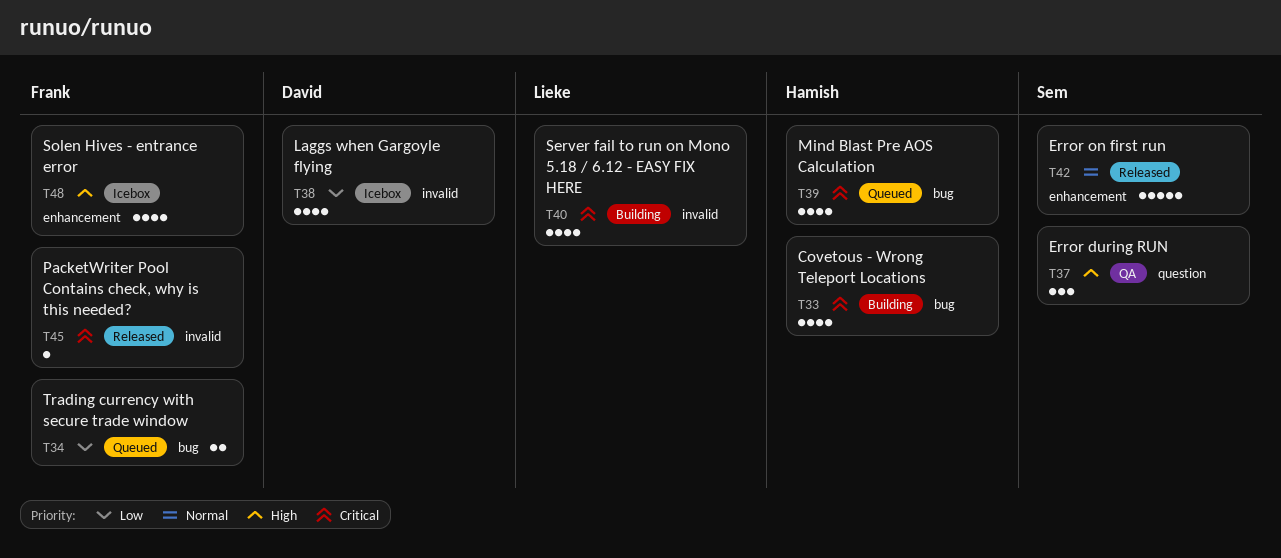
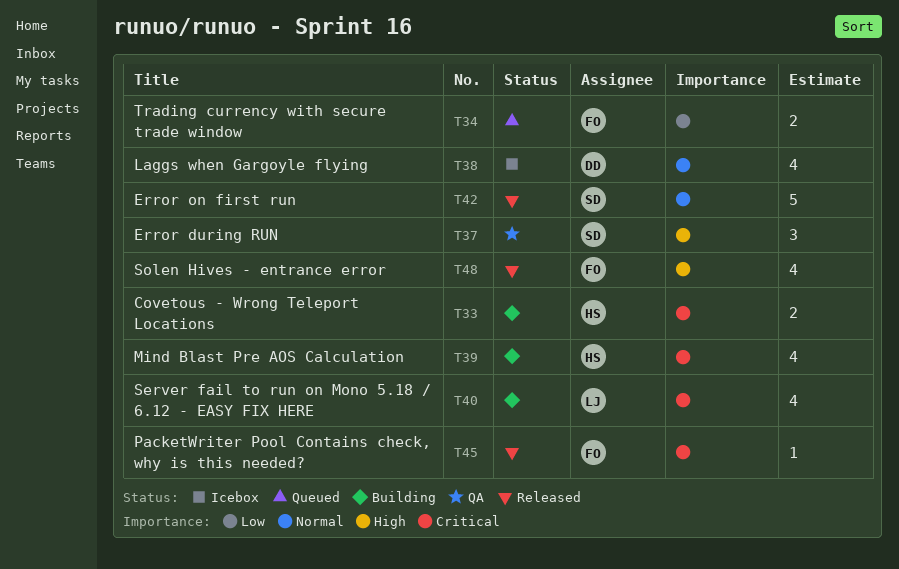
T33, estimate: 4 -> 2
T38, priority: Low -> Normal
T39, status: Queued -> Building
T48, status: Icebox -> Released

